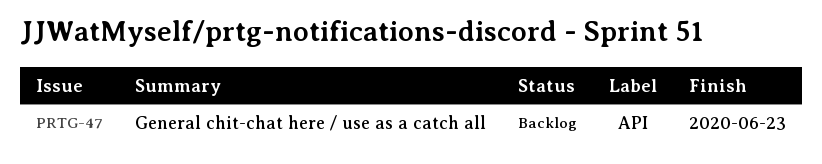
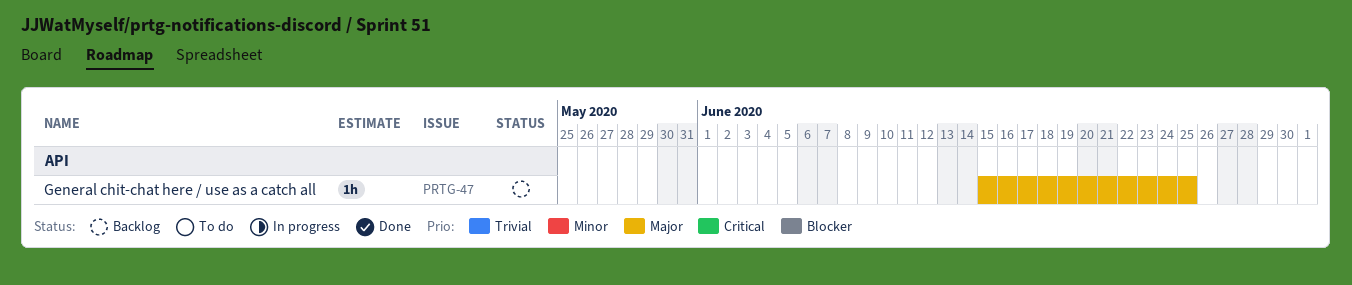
PRTG-47, due: Jun 23 -> Jun 25

